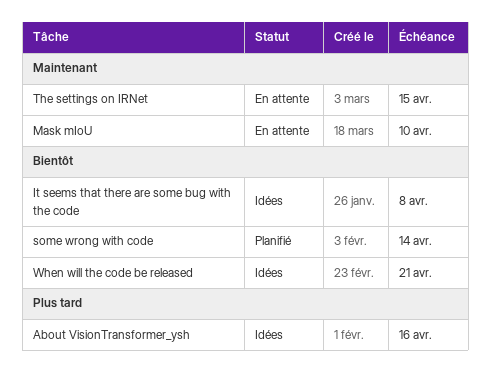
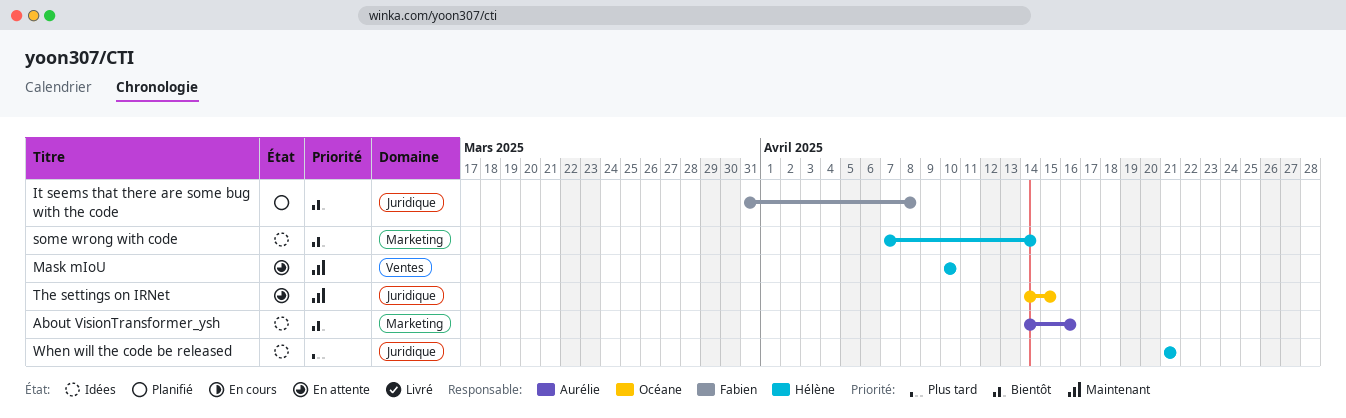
About VisionTransformer_ysh, priority: Plus tard -> Bientôt
It seems that there are some bug with the code, status: Idées -> Planifié
some wrong with code, status: Planifié -> Idées
When will the code be released, priority: Bientôt -> Plus tard

